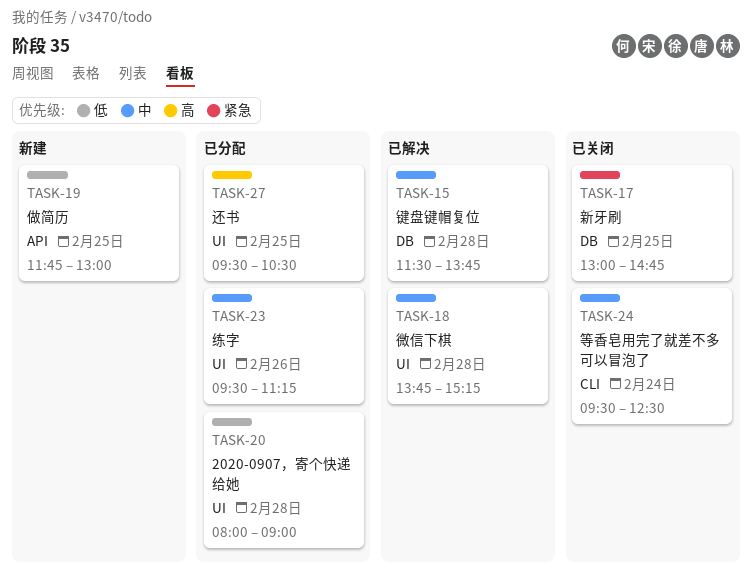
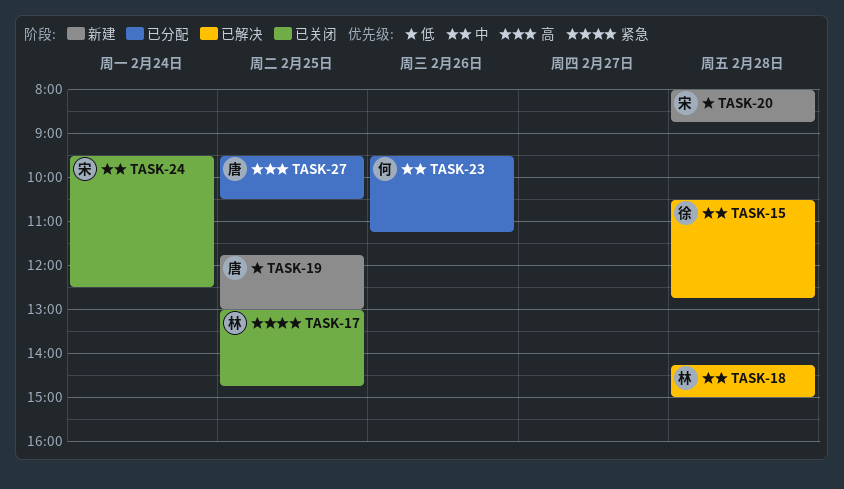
TASK-15, begins: 11:30 -> 10:30
TASK-15, ends: 13:45 -> 12:45
TASK-18, begins: 13:45 -> 14:15
TASK-18, ends: 15:15 -> 15:00
TASK-20, status: 已分配 -> 新建
TASK-20, ends: 09:00 -> 08:45

